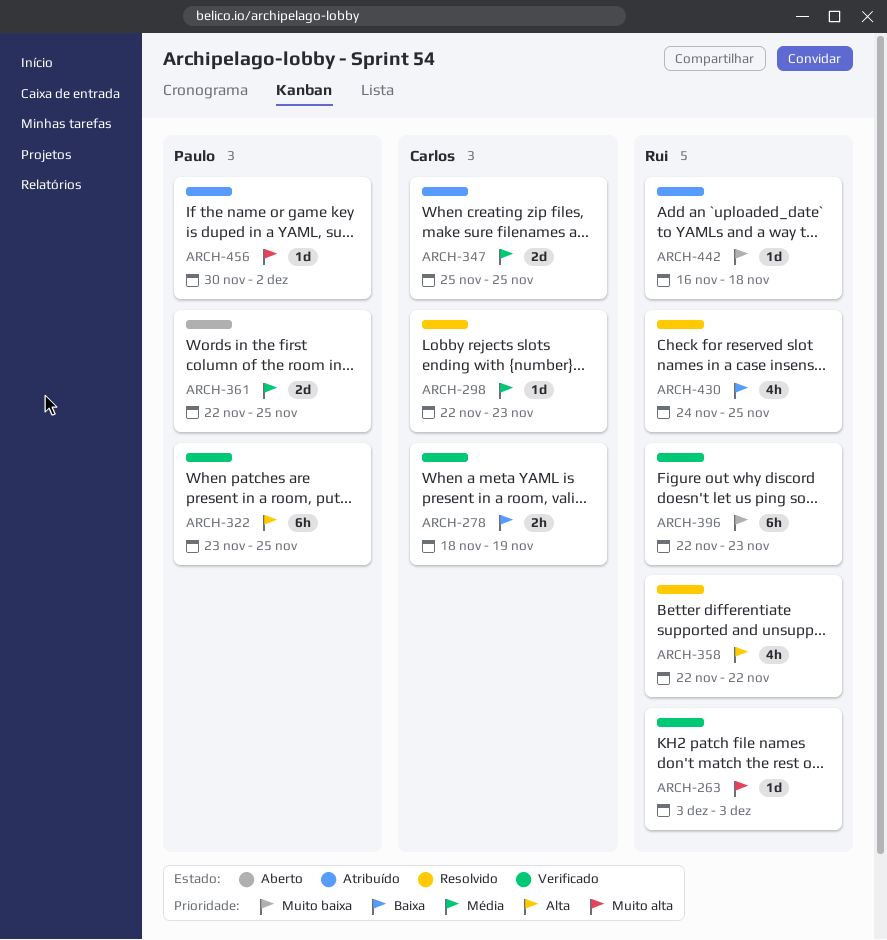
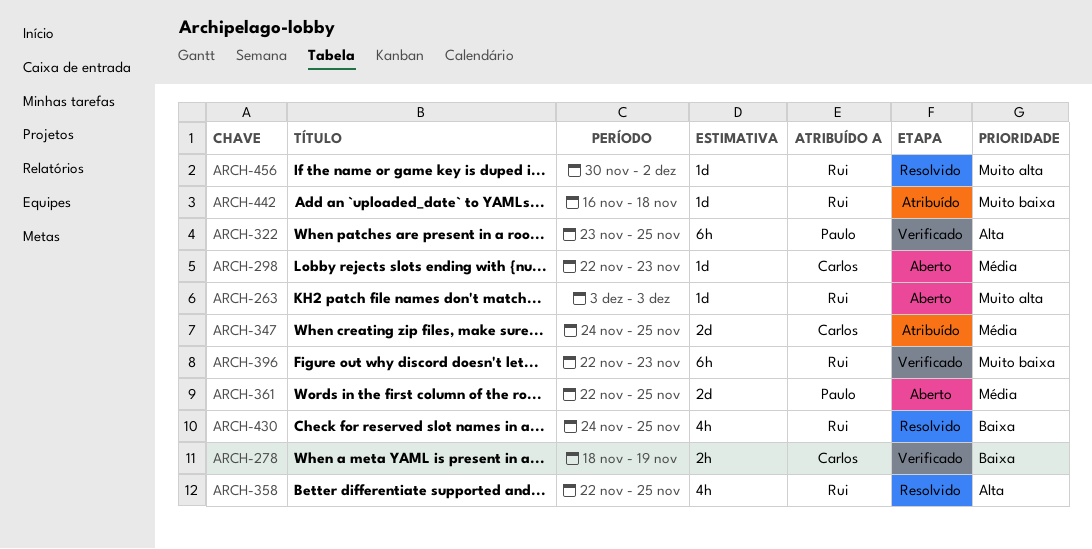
ARCH-263, status: Verificado -> Aberto
ARCH-298, status: Resolvido -> Aberto
ARCH-347, start: Nov 25 -> Nov 24
ARCH-358, due: Nov 22 -> Nov 25
ARCH-456, status: Atribuído -> Resolvido
ARCH-456, owner: Paulo -> Rui

